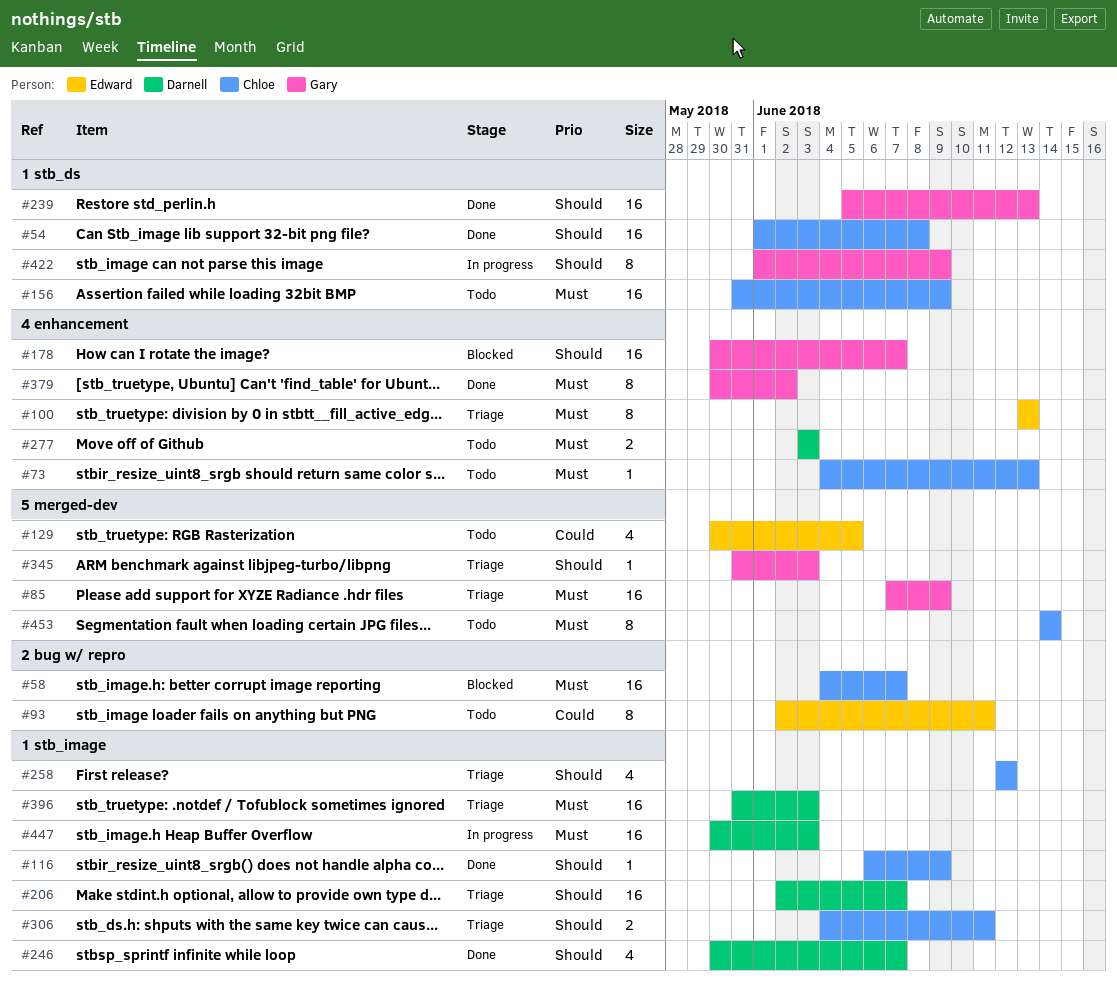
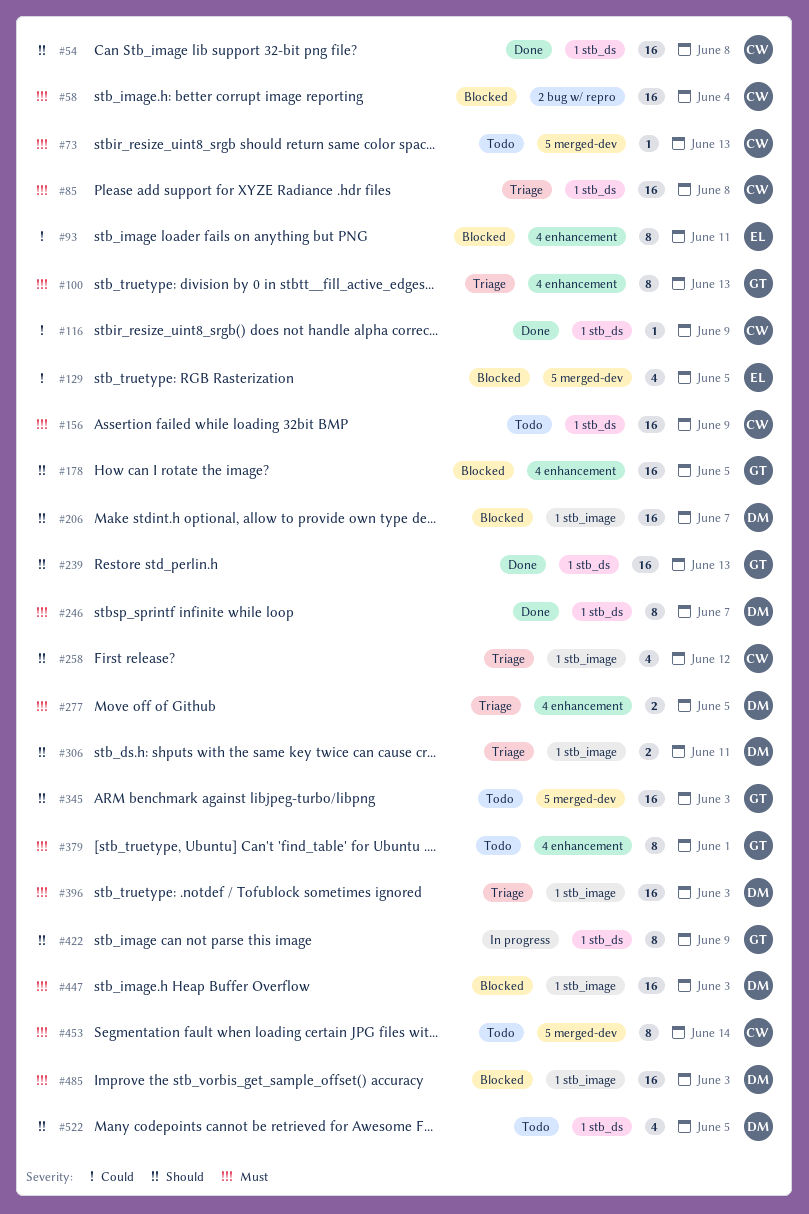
#58, due: Jun 7 -> Jun 4
#73, label: 4 enhancement -> 5 merged-dev
#85, owner: Gary -> Chloe
#85, label: 5 merged-dev -> 1 stb_ds
#85, due: Jun 9 -> Jun 8
#93, status: Todo -> Blocked
#93, label: 2 bug w/ repro -> 4 enhancement
#100, owner: Edward -> Gary
#116, priority: Should -> Could
#116, label: 1 stb_image -> 1 stb_ds
#129, status: Todo -> Blocked
#178, due: Jun 7 -> Jun 5
#206, status: Triage -> Blocked
#246, priority: Should -> Must
#246, label: 1 stb_image -> 1 stb_ds
#246, estimate: 4 -> 8
#277, status: Todo -> Triage
#277, due: Jun 3 -> Jun 5
#306, owner: Chloe -> Darnell
#345, status: Triage -> Todo
#345, estimate: 1 -> 16
#379, status: Done -> Todo
#379, due: Jun 2 -> Jun 1
#447, status: In progress -> Blocked
#485: none -> present
#522: none -> present

